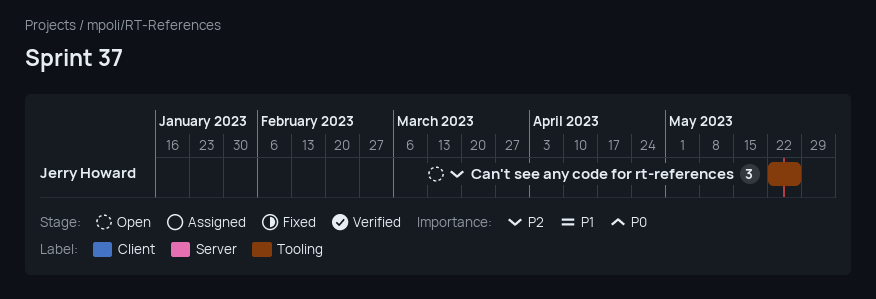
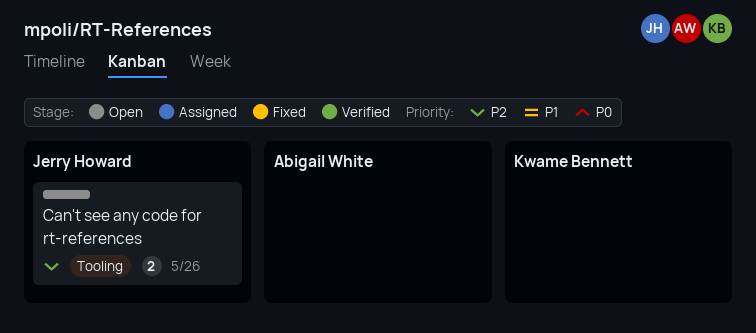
Can't see any code for rt-references, estimate: 3 -> 2

